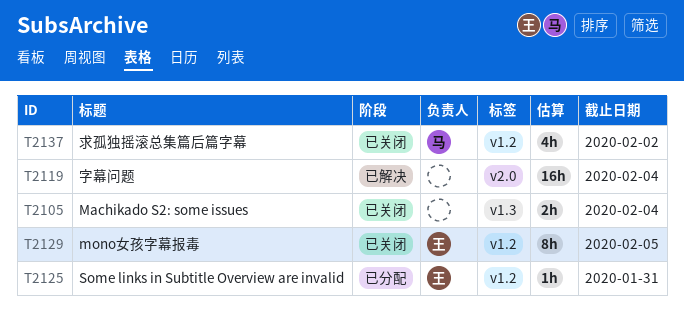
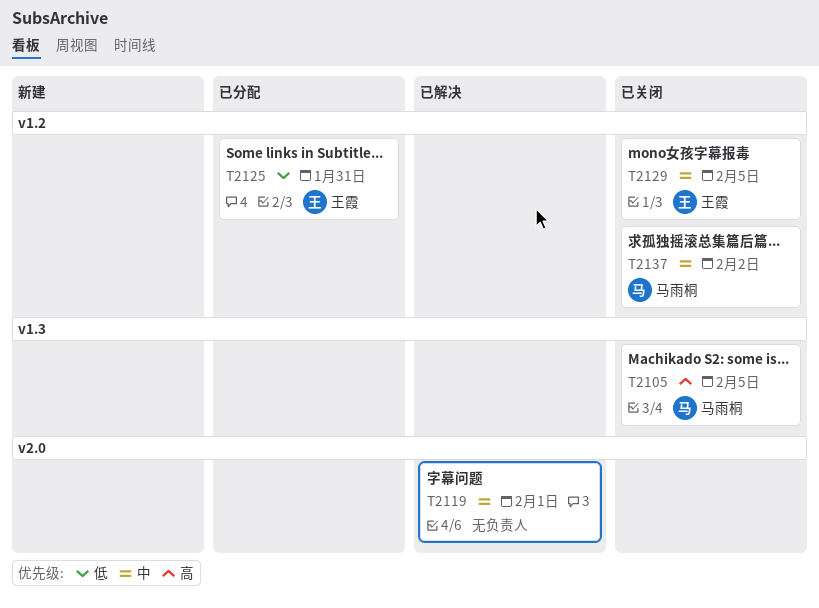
T2105, owner: none -> 马雨桐
T2105, due: Feb 4 -> Feb 5
T2119, due: Feb 4 -> Feb 1

